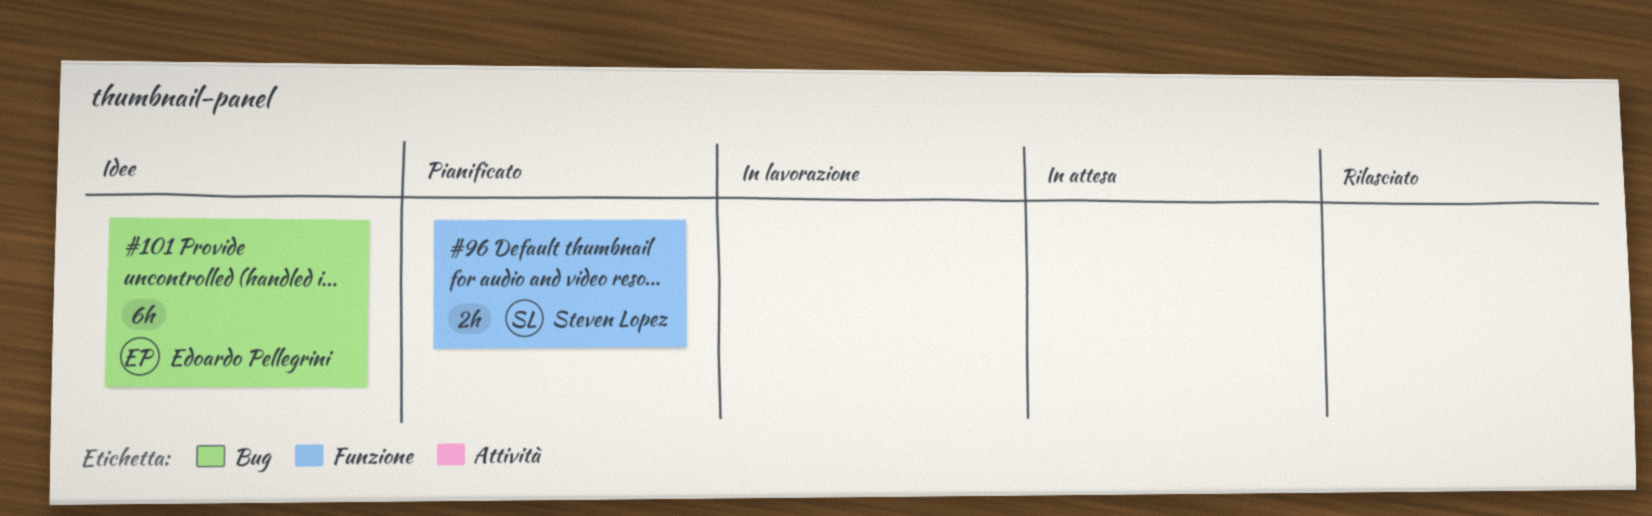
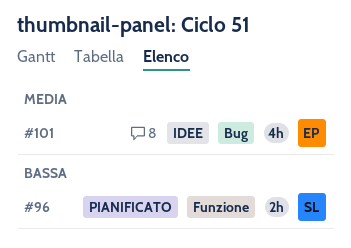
#101, estimate: 6h -> 4h

